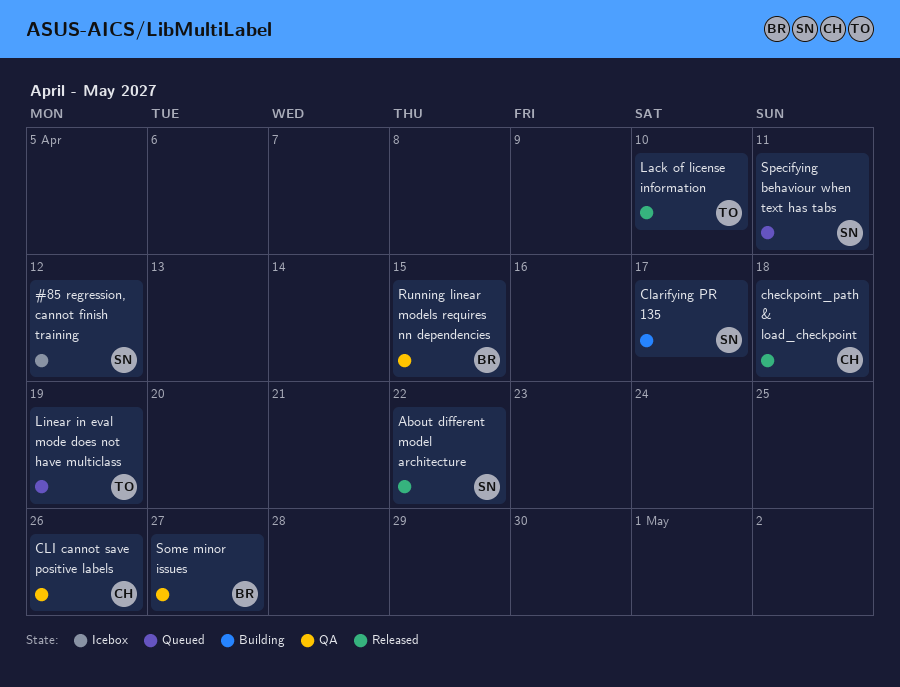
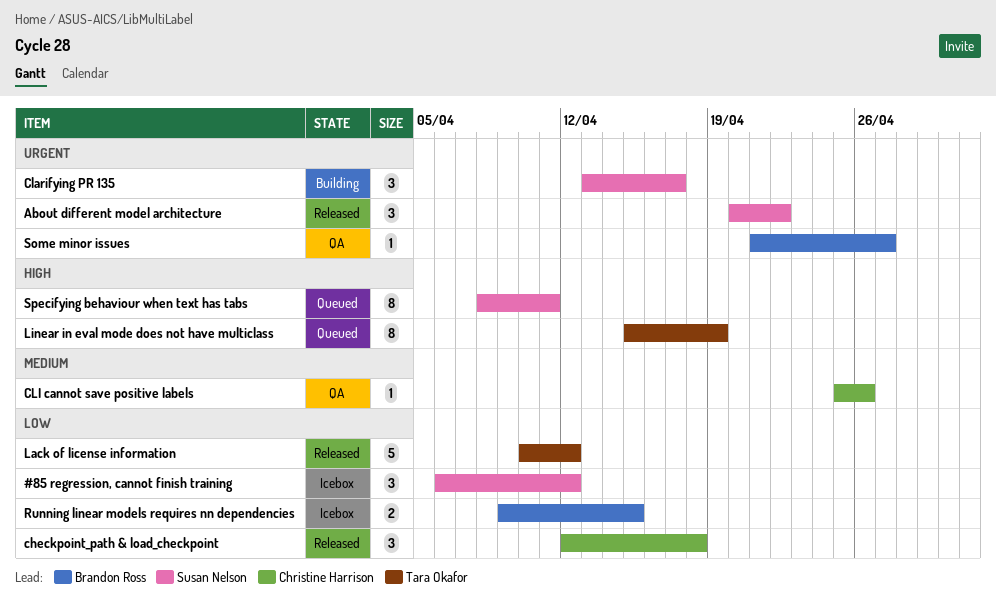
Lack of license information, due: Apr 10 -> Apr 12
Running linear models requires nn dependencies, status: QA -> Icebox

